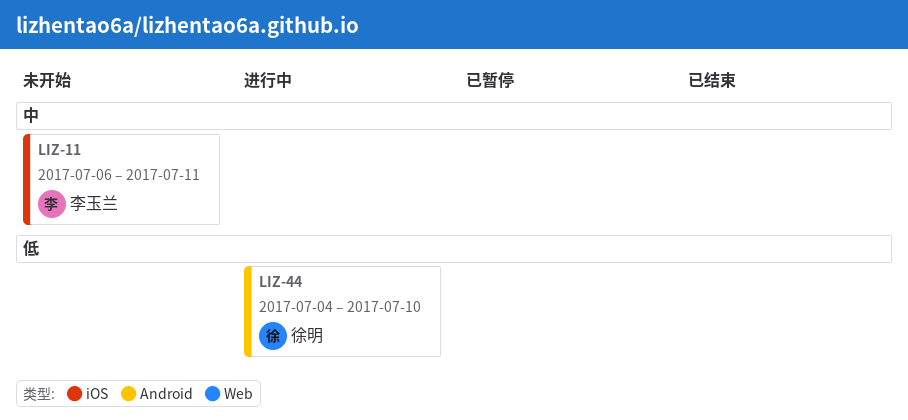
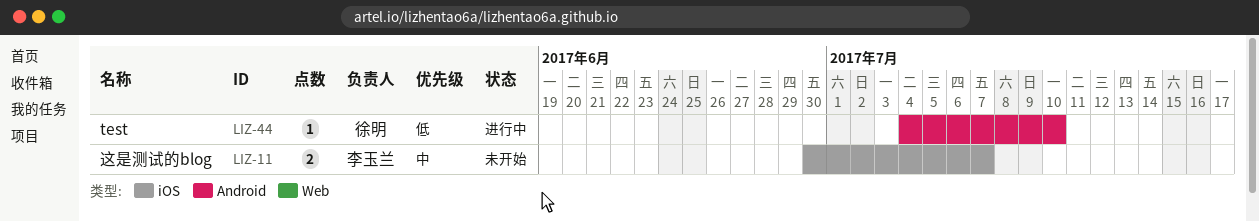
LIZ-11, start: Jul 6 -> Jun 30
LIZ-11, due: Jul 11 -> Jul 7

